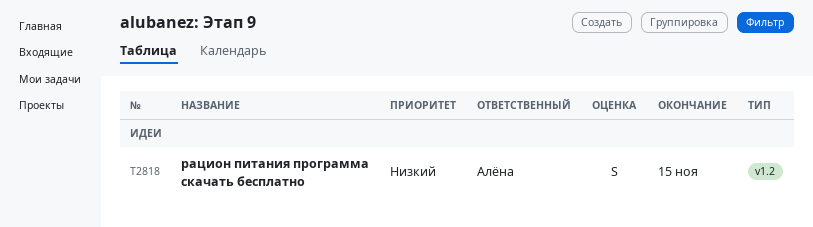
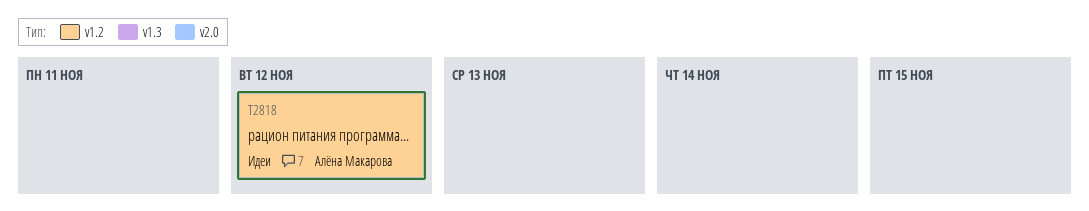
T2818, due: Nov 15 -> Nov 12

